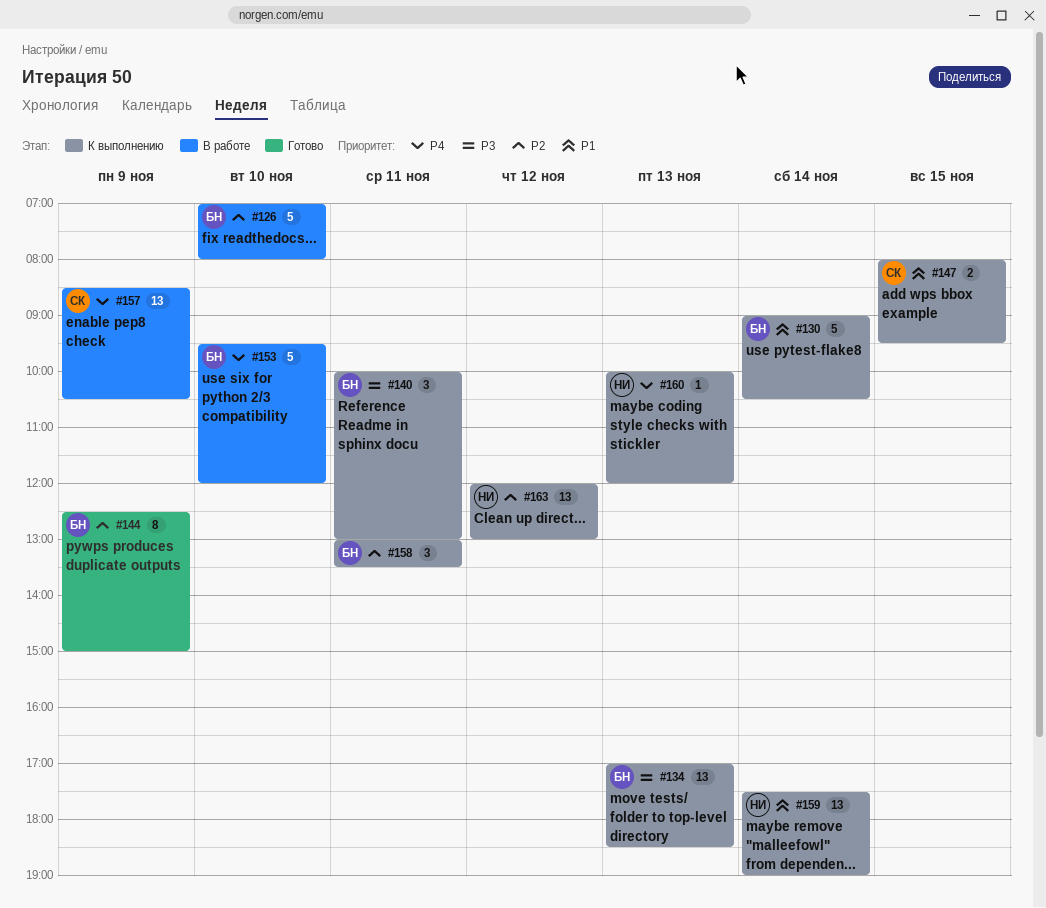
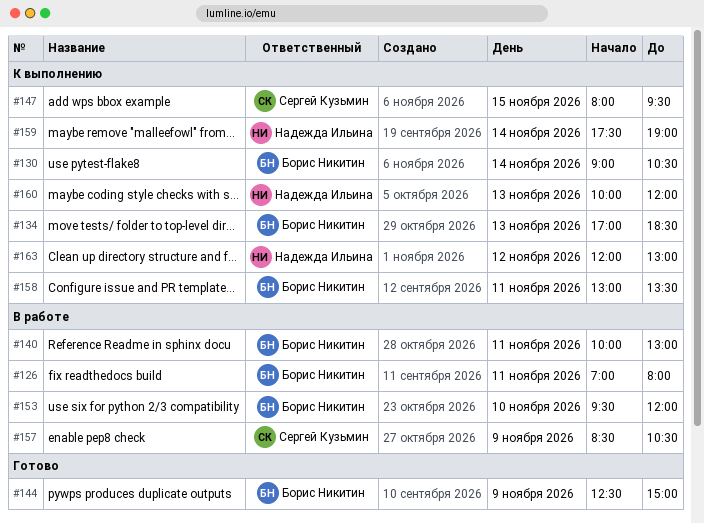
#126, day: Nov 10 -> Nov 11
#140, status: К выполнению -> В работе

